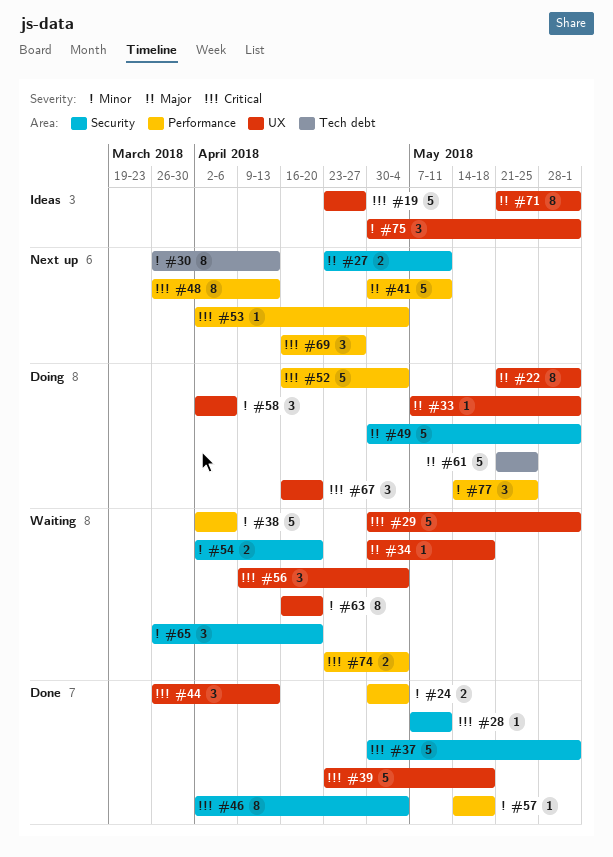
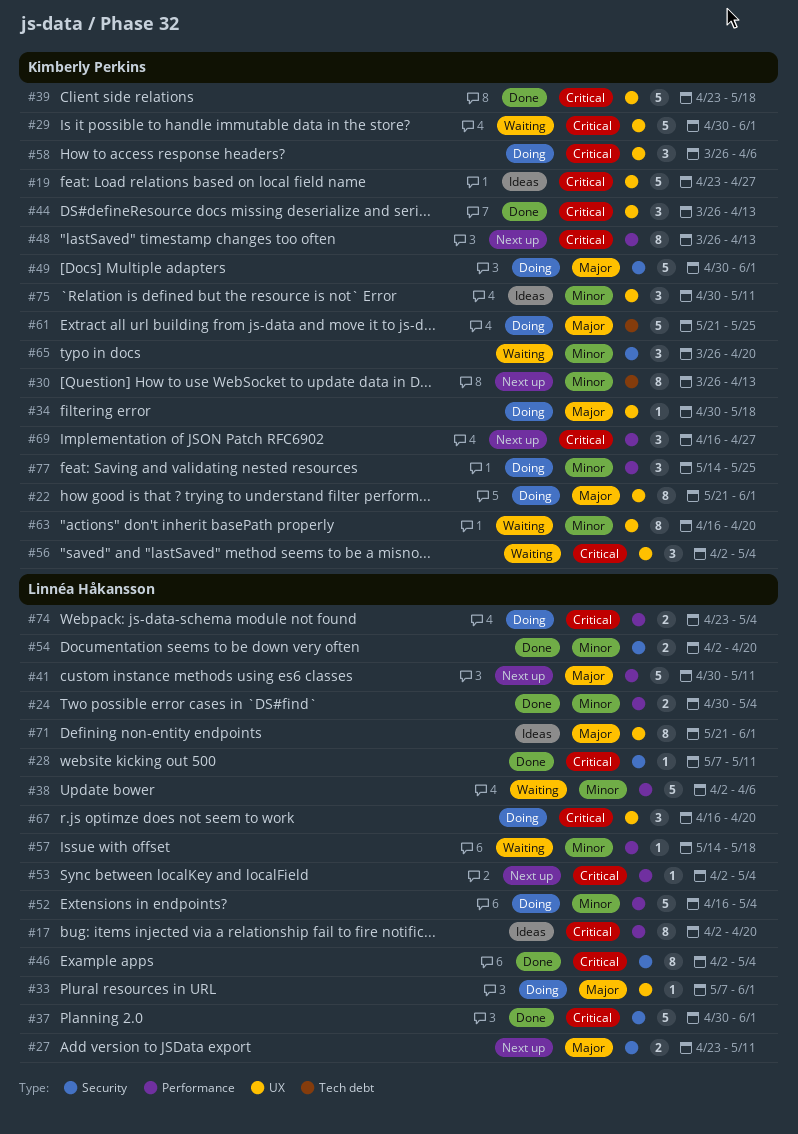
#17: none -> present
#34, status: Waiting -> Doing
#52, priority: Critical -> Minor
#54, status: Waiting -> Done
#56, start: Apr 9 -> Apr 2
#57, status: Done -> Waiting
#58, priority: Minor -> Critical
#58, start: Apr 2 -> Mar 26
#74, status: Waiting -> Doing
#75, due: Jun 1 -> May 11

